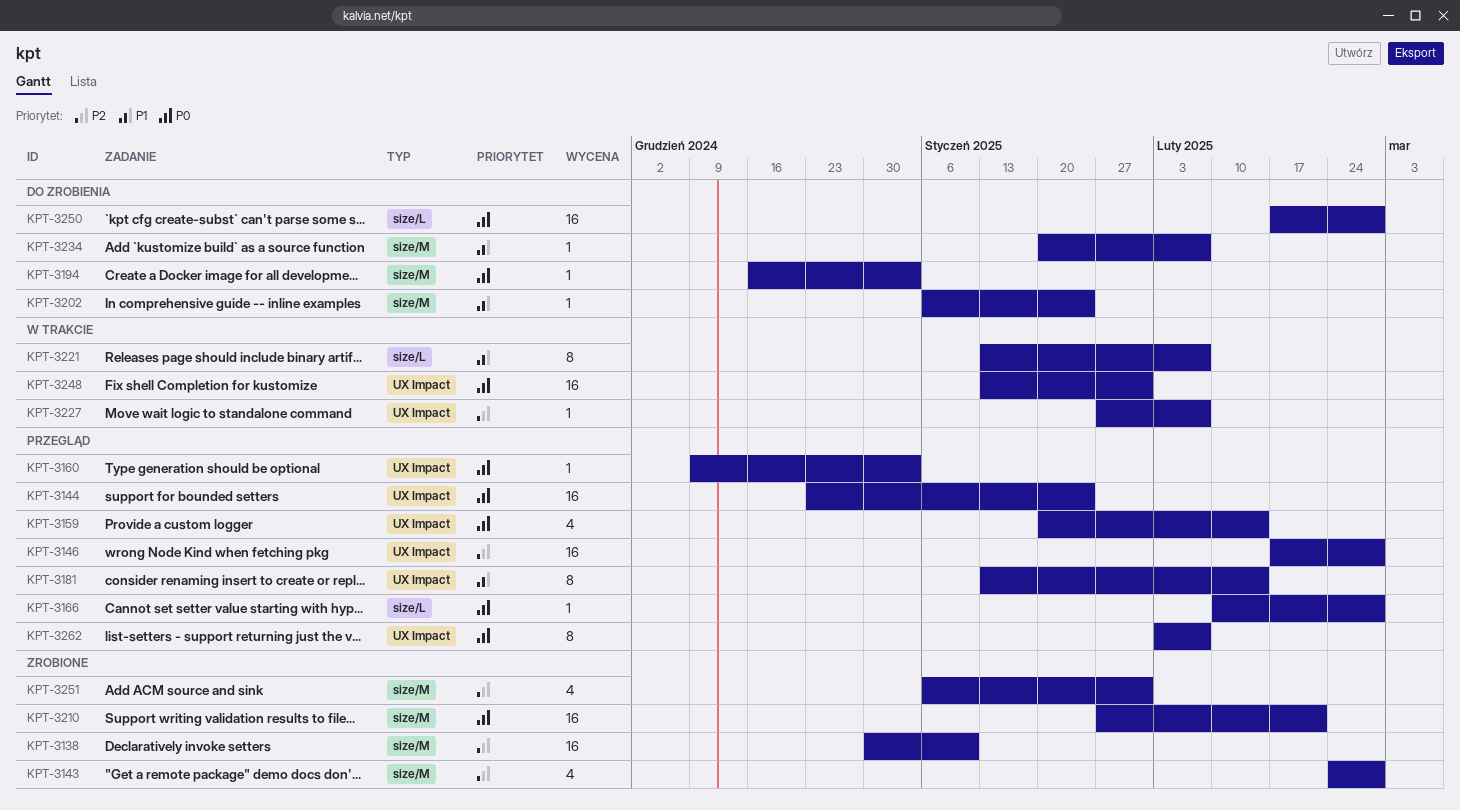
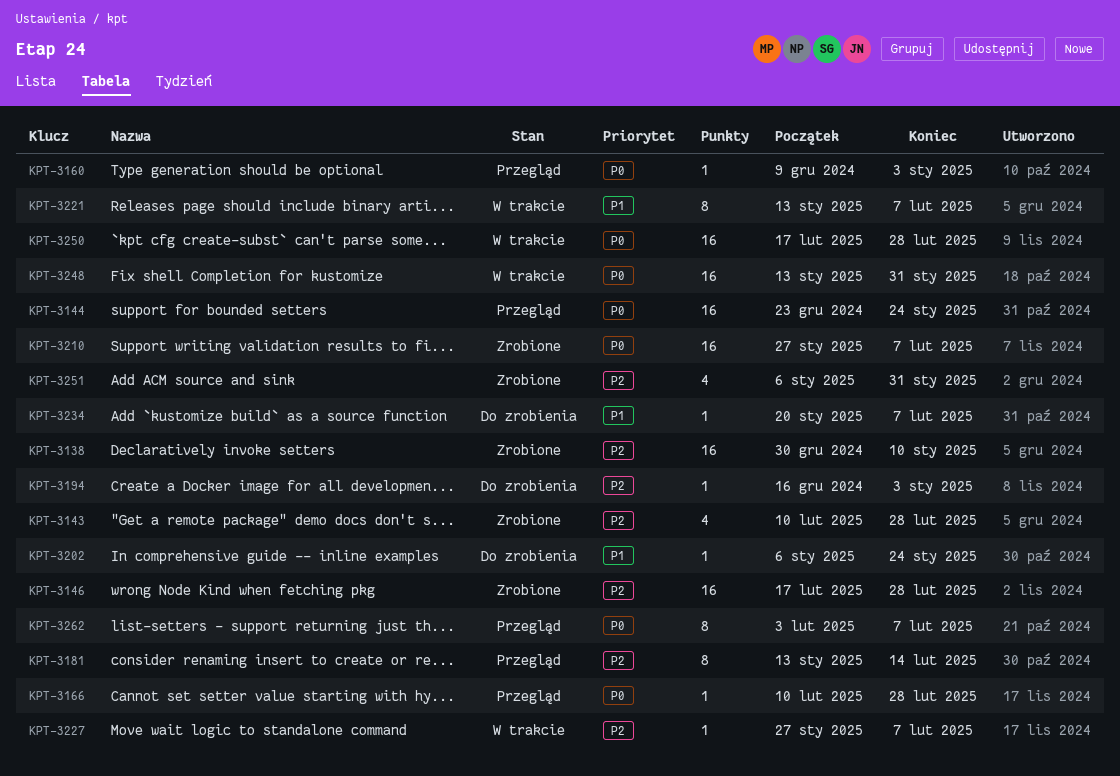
KPT-3143, start: Feb 24 -> Feb 10
KPT-3146, status: Przegląd -> Zrobione
KPT-3159: present -> none
KPT-3181, priority: P1 -> P2
KPT-3194, priority: P0 -> P2
KPT-3210, due: Feb 21 -> Feb 7
KPT-3250, status: Do zrobienia -> W trakcie

